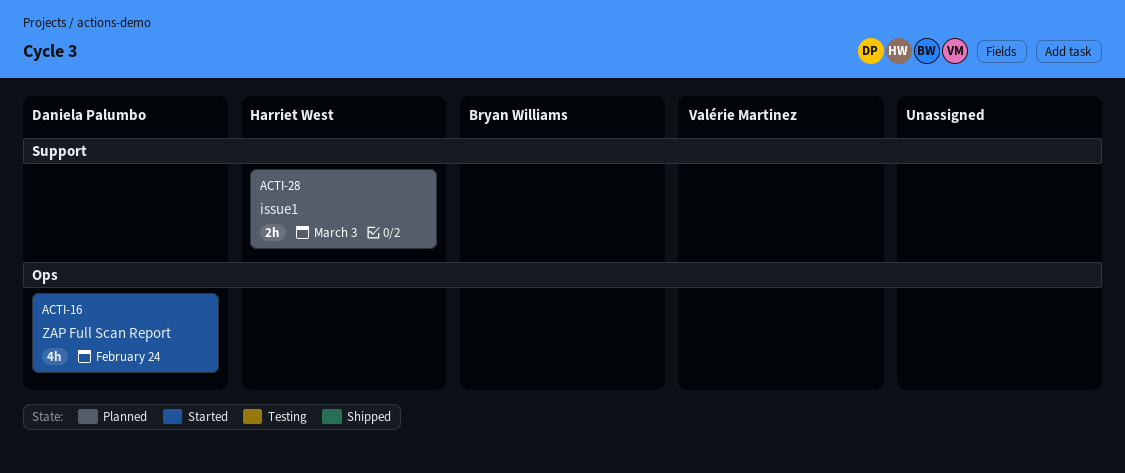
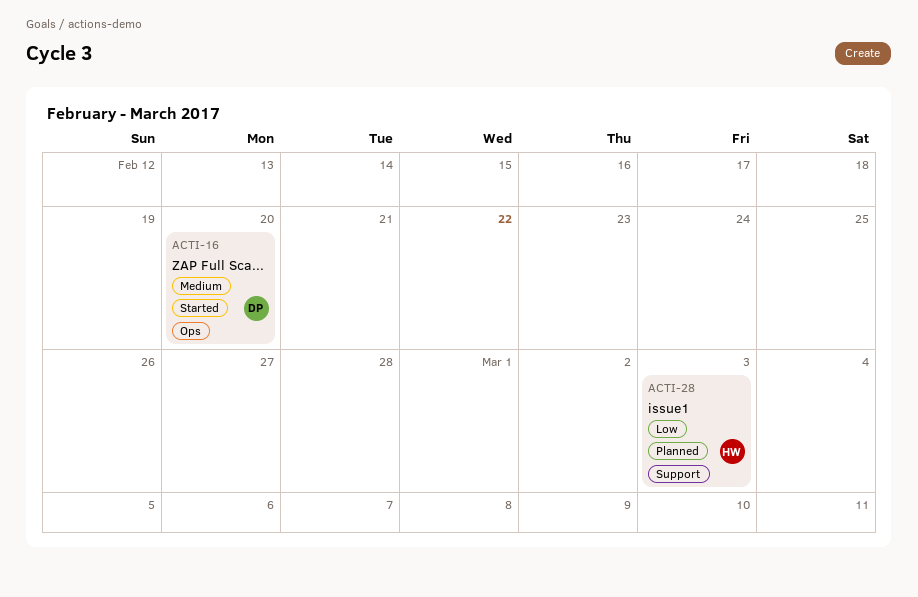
ACTI-16, due: Feb 24 -> Feb 20

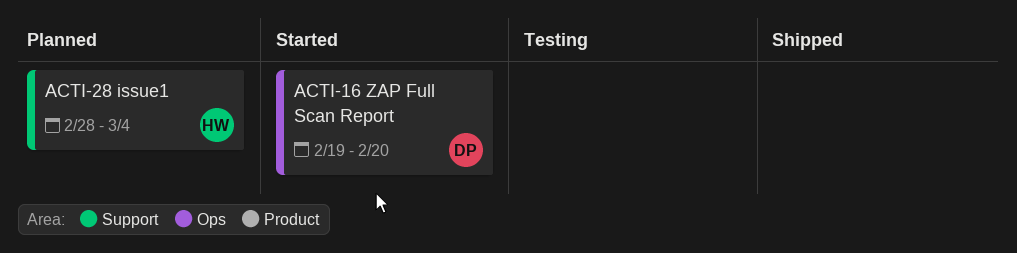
ACTI-28, due: Mar 3 -> Mar 4

